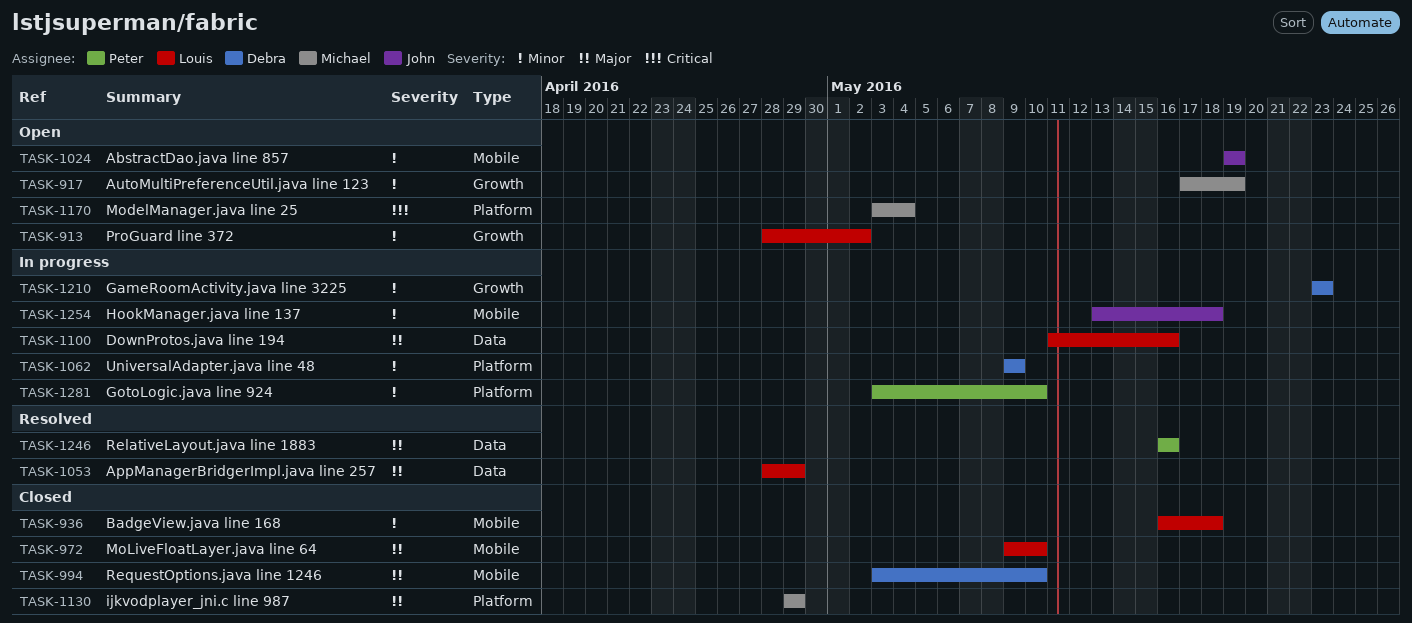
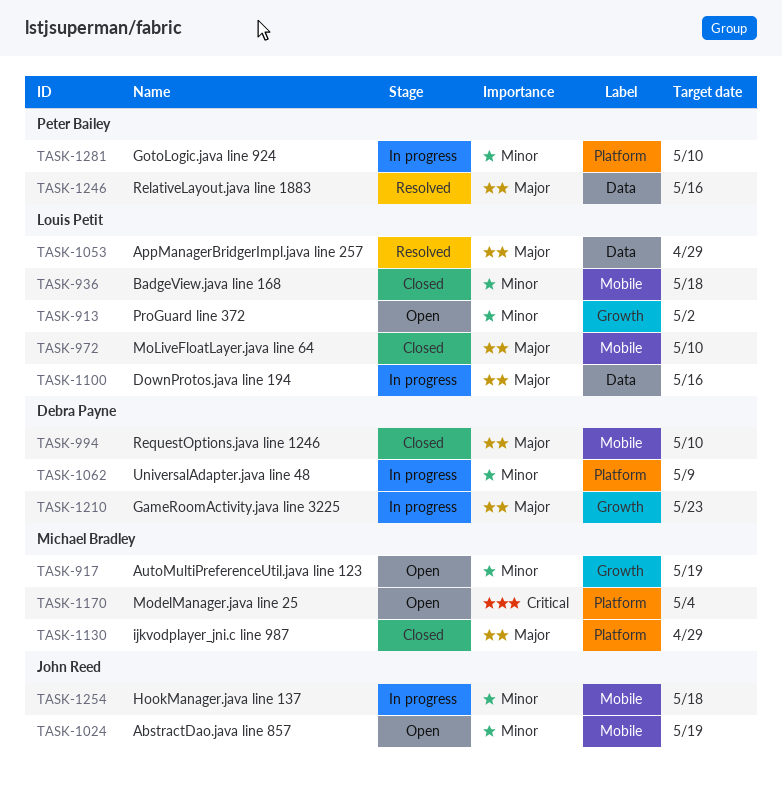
TASK-1210, priority: Minor -> Major

